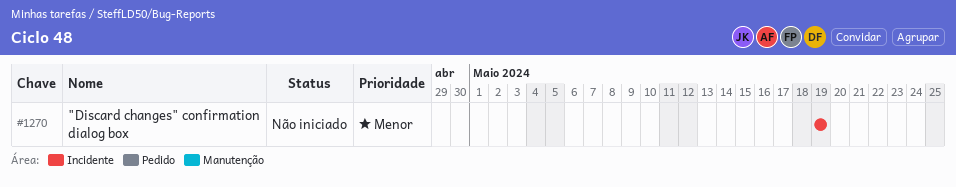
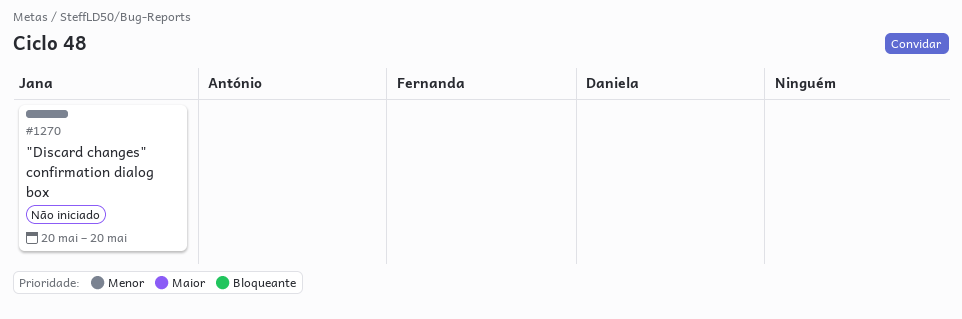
#1270, start: May 19 -> May 20
#1270, due: May 19 -> May 20

